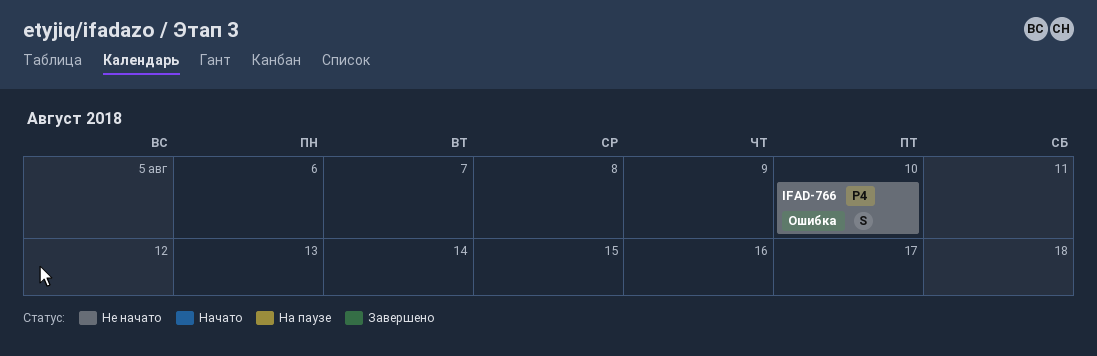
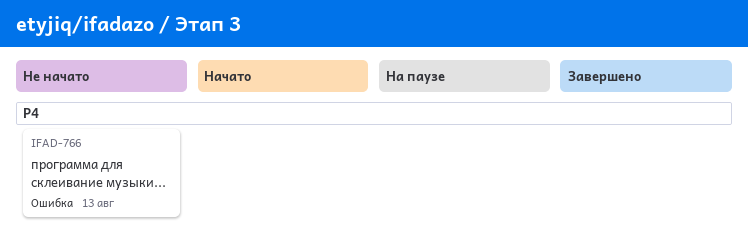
IFAD-766, due: Aug 10 -> Aug 13

